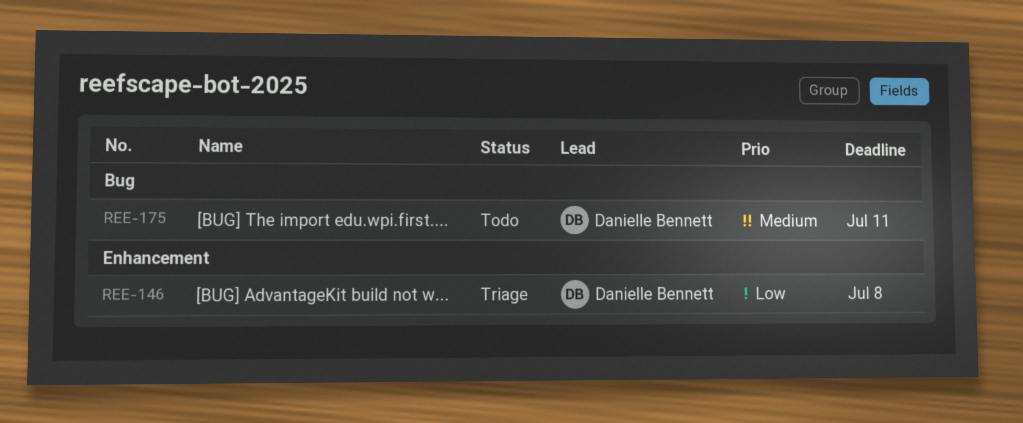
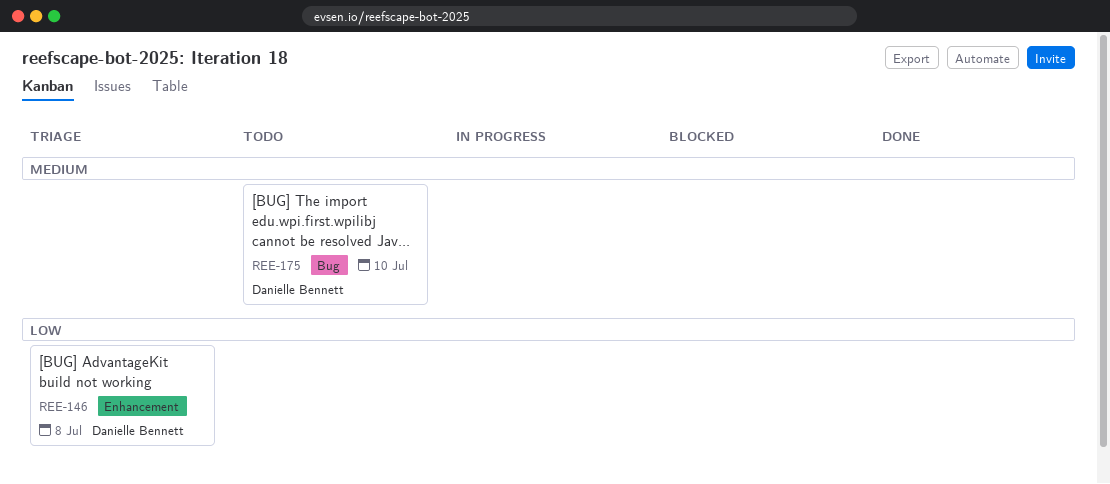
REE-175, due: Jul 11 -> Jul 10

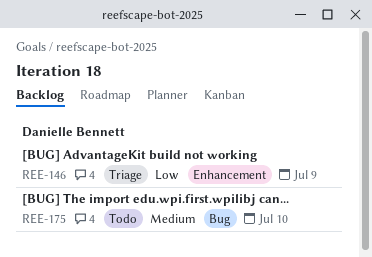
REE-146, due: Jul 8 -> Jul 9

